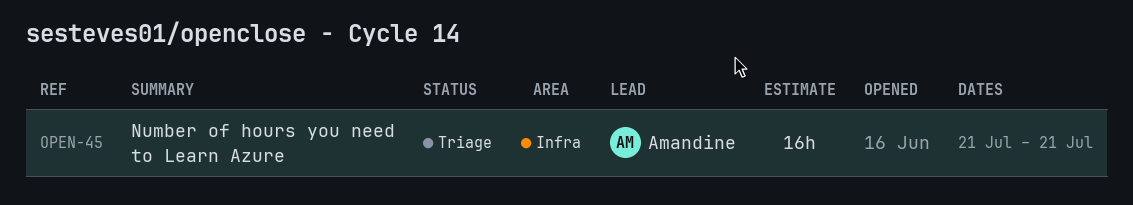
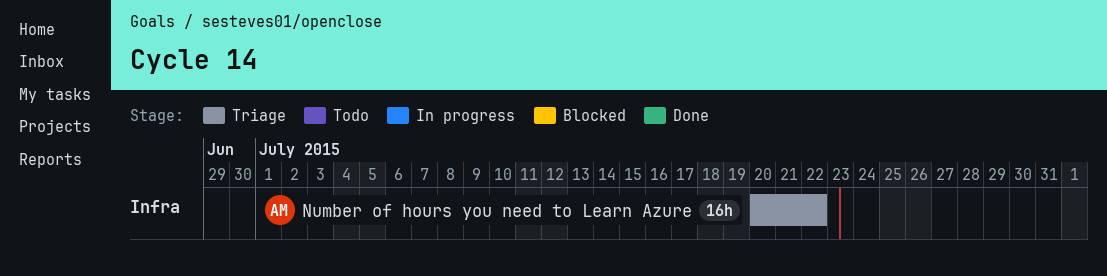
Number of hours you need to Learn Azure, start: Jul 21 -> Jul 20
Number of hours you need to Learn Azure, due: Jul 21 -> Jul 22

